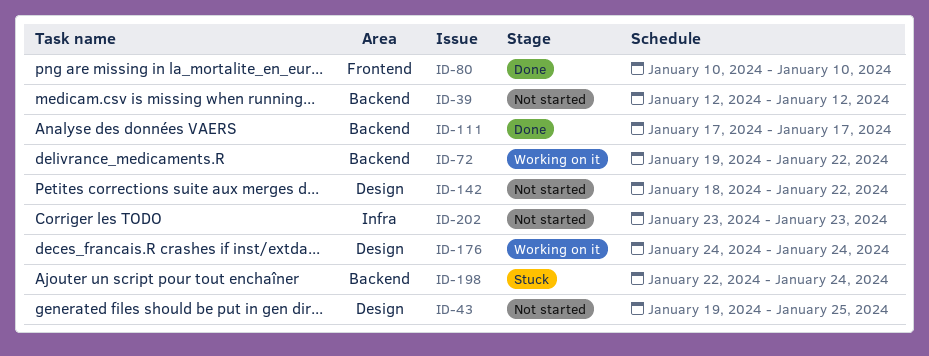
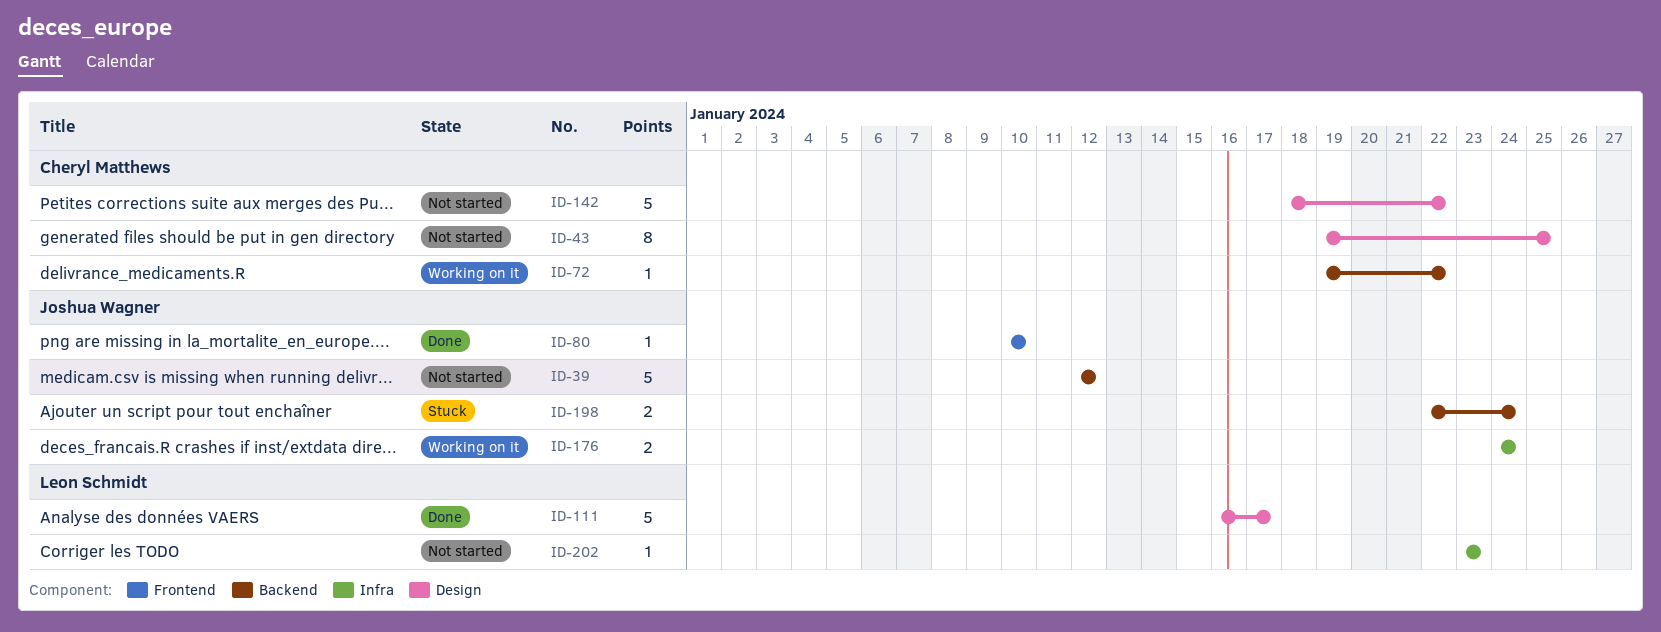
ID-111, label: Backend -> Design
ID-111, start: Jan 17 -> Jan 16
ID-176, label: Design -> Infra

